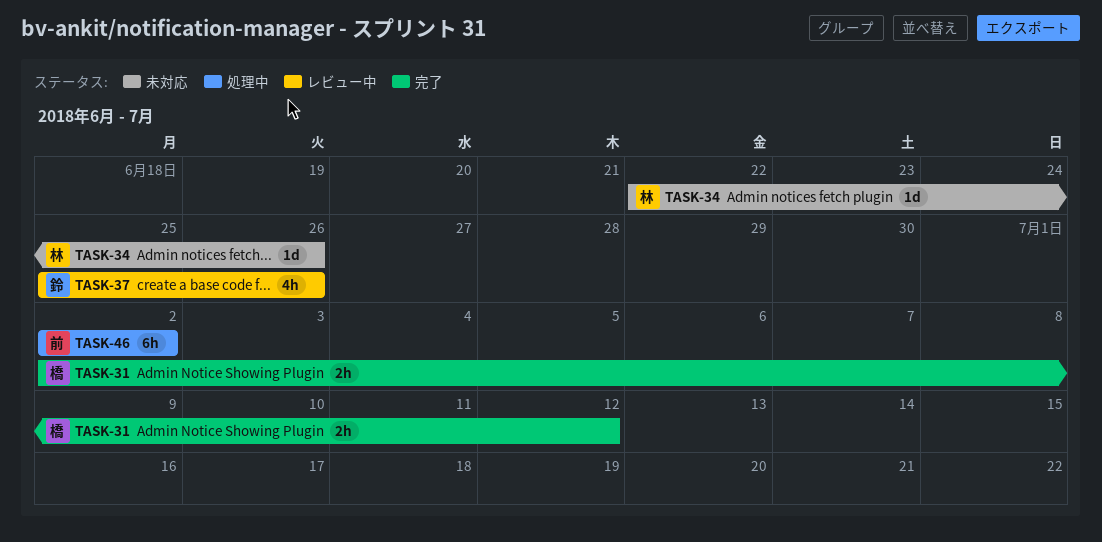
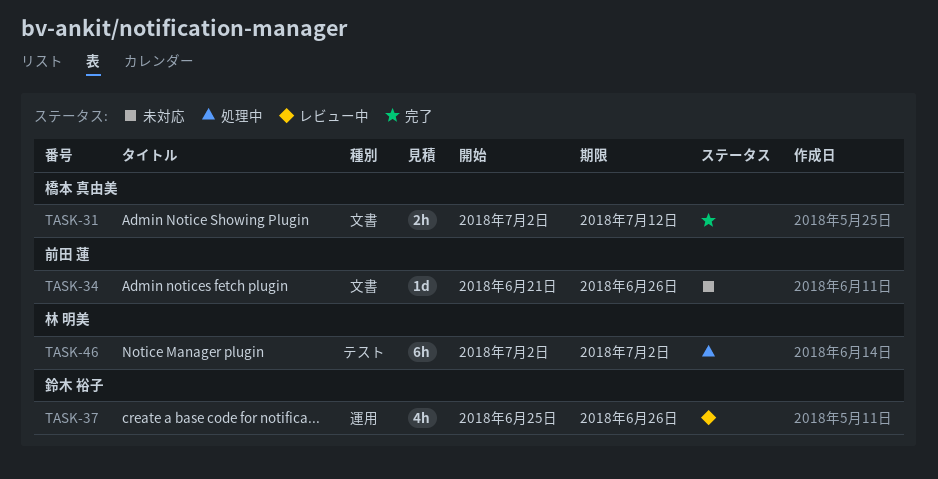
TASK-34, owner: 林 明美 -> 前田 蓮
TASK-34, start: Jun 22 -> Jun 21
TASK-46, owner: 前田 蓮 -> 林 明美

